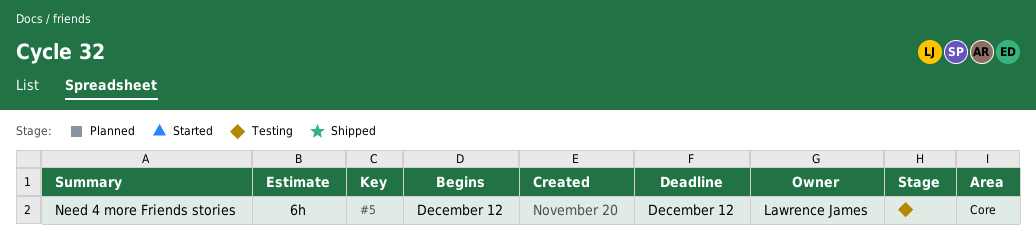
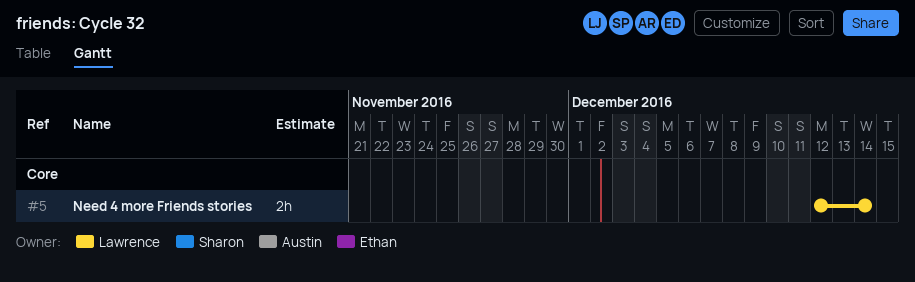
#5, estimate: 6h -> 2h
#5, due: Dec 12 -> Dec 14

